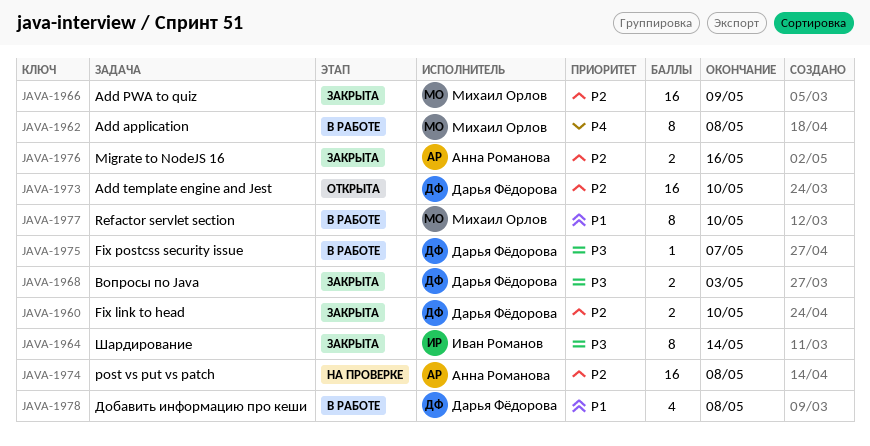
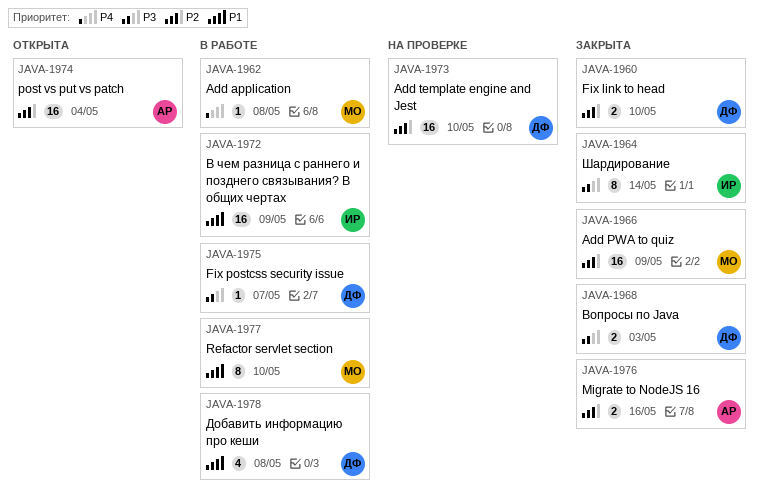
JAVA-1962, estimate: 8 -> 1
JAVA-1972: none -> present
JAVA-1973, status: Открыта -> На проверке
JAVA-1974, status: На проверке -> Открыта
JAVA-1974, due: May 8 -> May 4

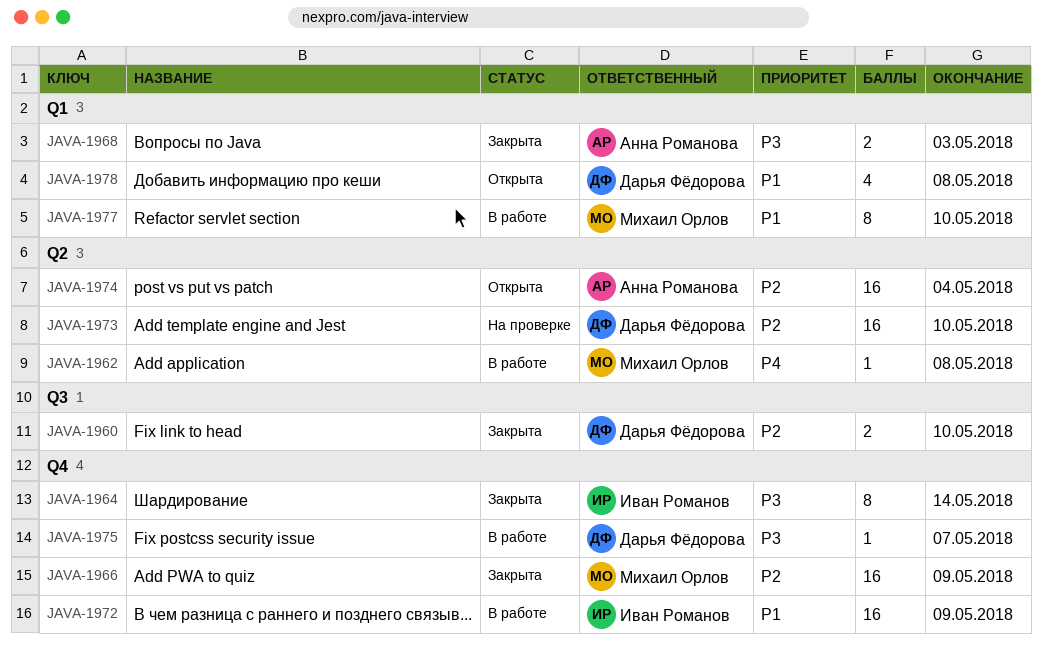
JAVA-1968, owner: Дарья Фёдорова -> Анна Романова
JAVA-1976: present -> none
JAVA-1978, status: В работе -> Открыта

